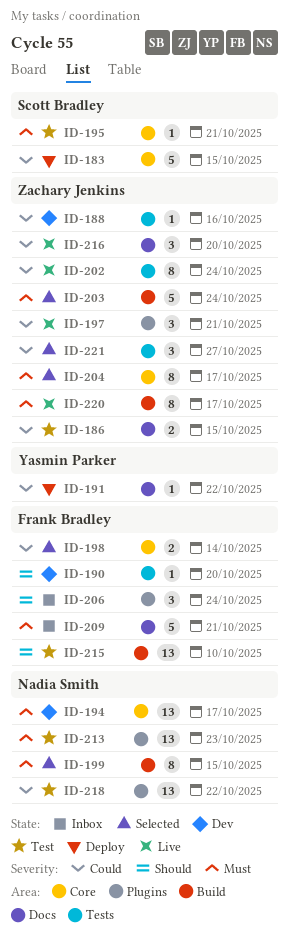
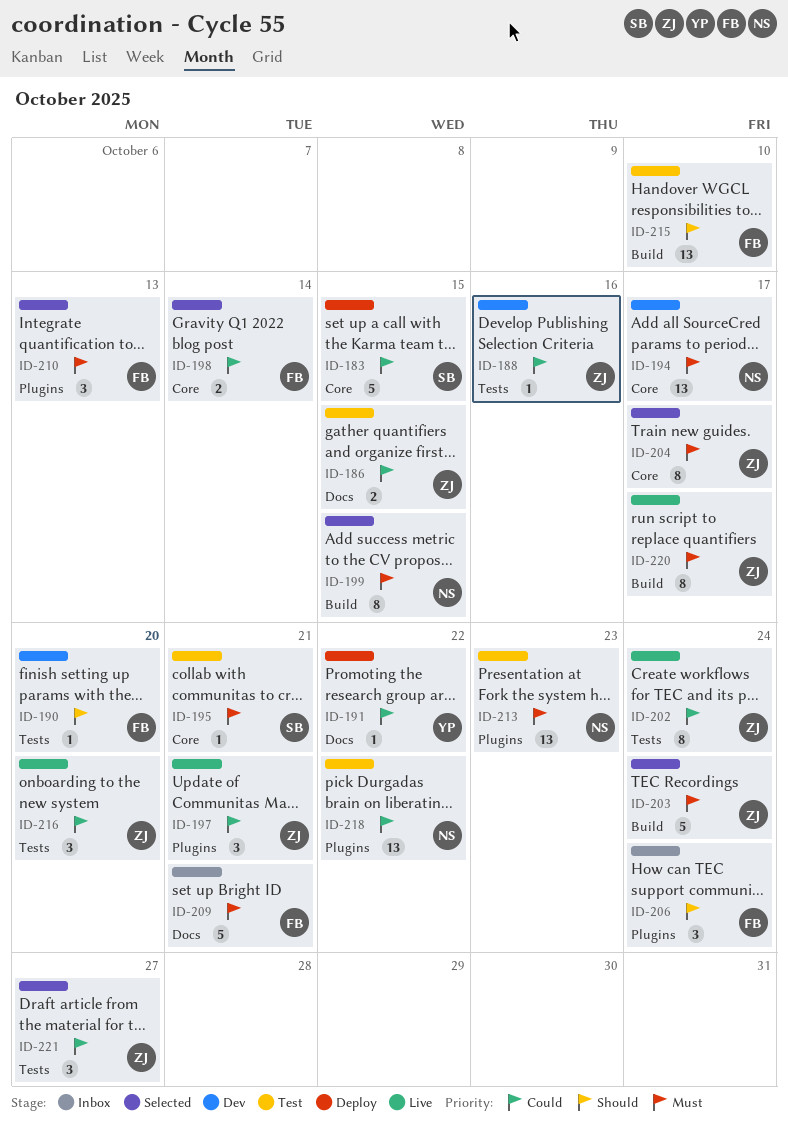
ID-210: none -> present
ID-216, label: Docs -> Tests

